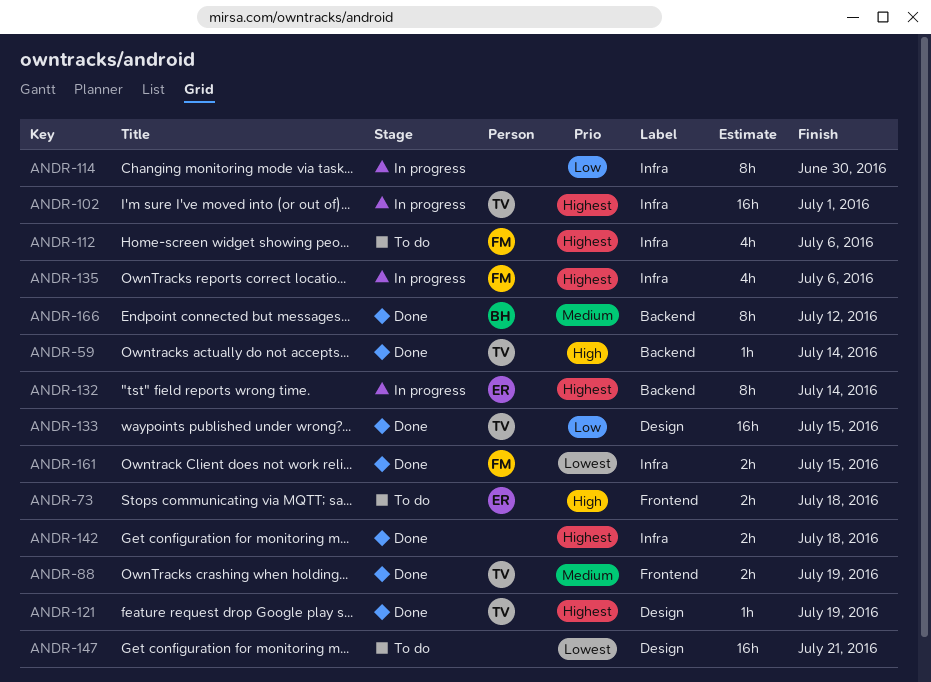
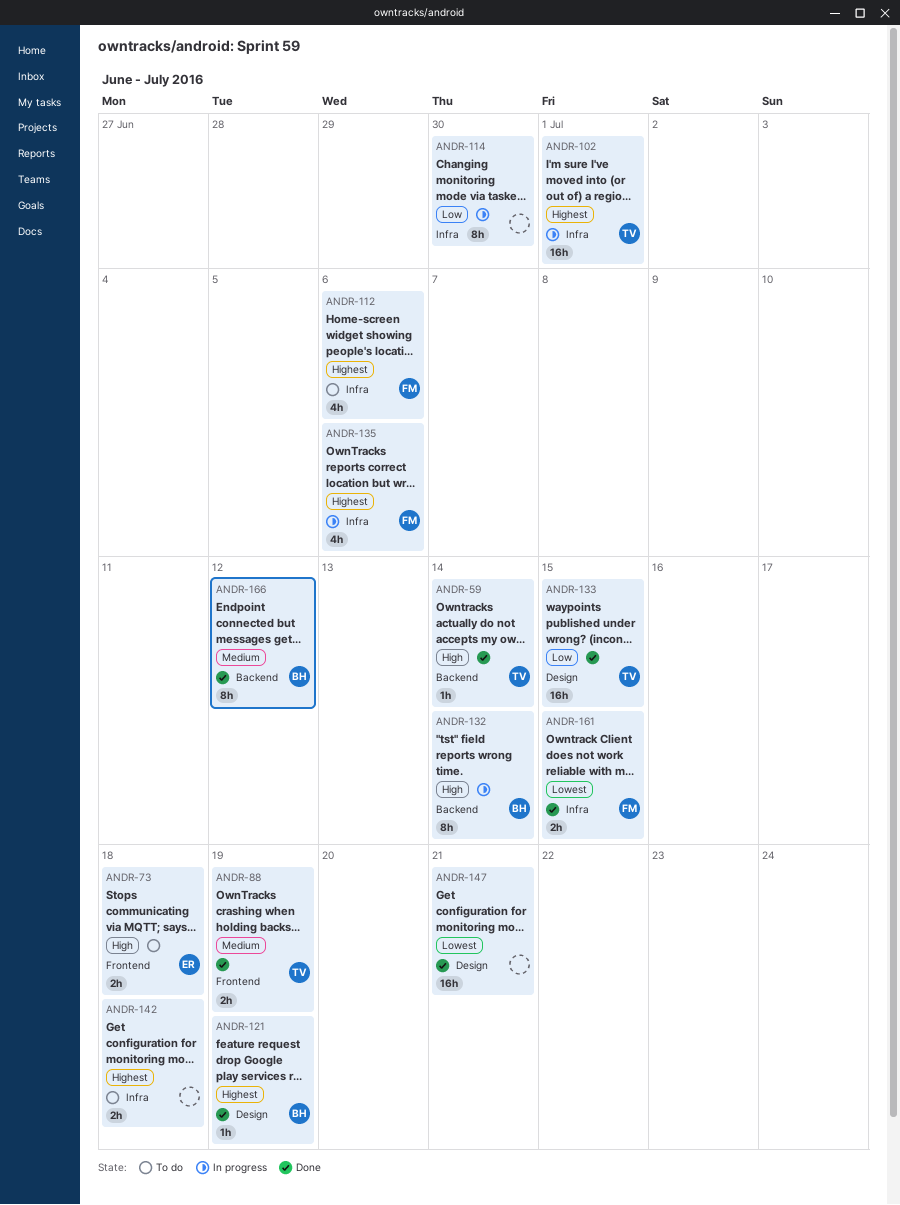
ANDR-121, owner: TV -> BH
ANDR-132, owner: ER -> BH
ANDR-132, priority: Highest -> High
ANDR-142, status: Done -> To do
ANDR-147, status: To do -> Done

